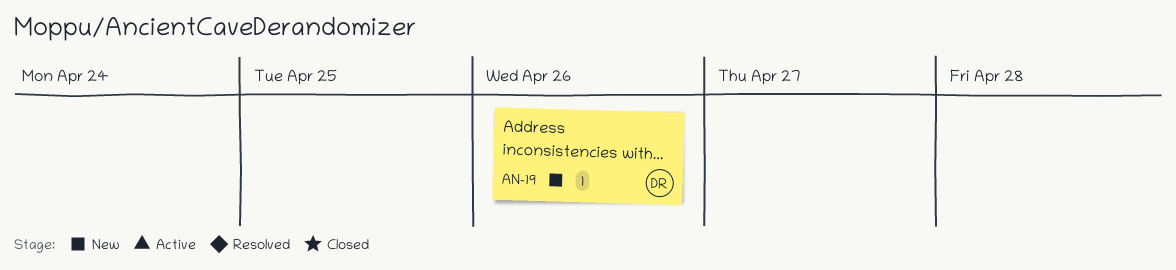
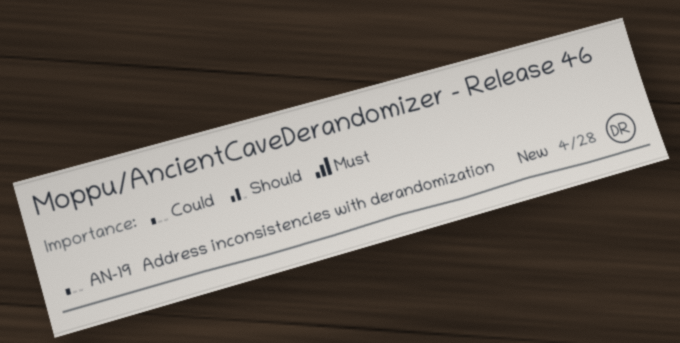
AN-19, due: Apr 26 -> Apr 28

